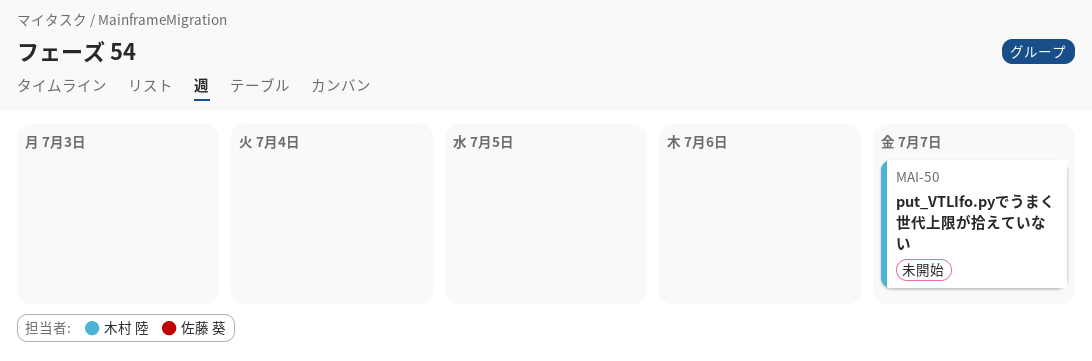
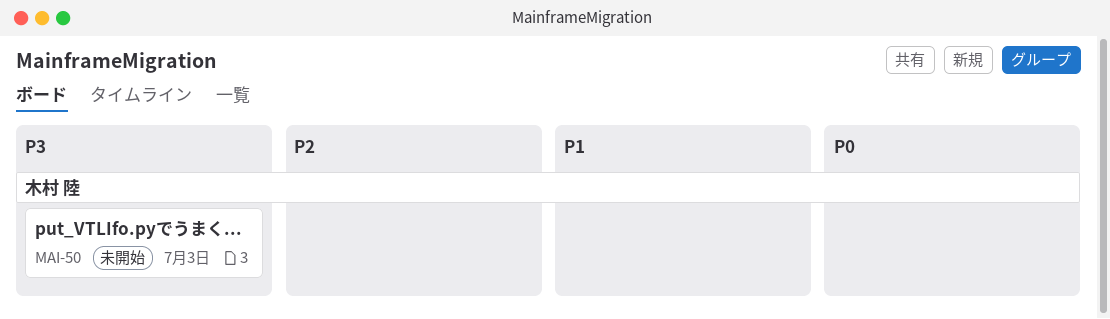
MAI-50, due: Jul 7 -> Jul 3

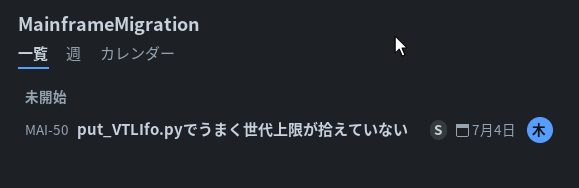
MAI-50, due: Jul 3 -> Jul 4

